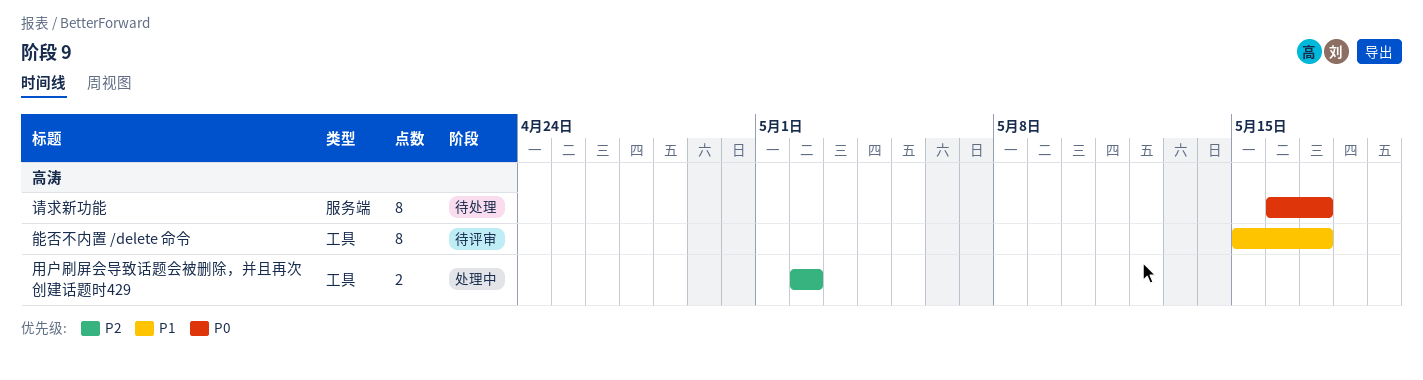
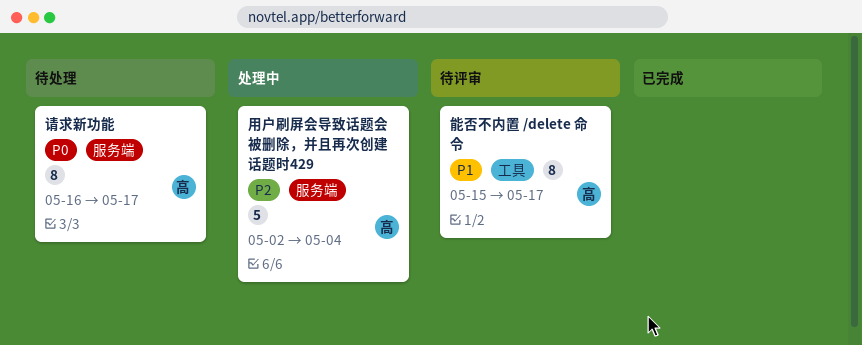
用户刷屏会导致话题会被删除，并且再次创建话题时429, label: 工具 -> 服务端
用户刷屏会导致话题会被删除，并且再次创建话题时429, estimate: 2 -> 5
用户刷屏会导致话题会被删除，并且再次创建话题时429, due: May 2 -> May 4

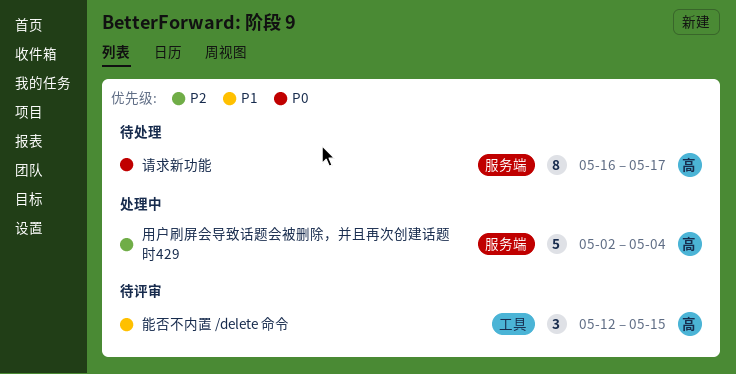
能否不内置 /delete 命令, estimate: 8 -> 3
能否不内置 /delete 命令, start: May 15 -> May 12
能否不内置 /delete 命令, due: May 17 -> May 15

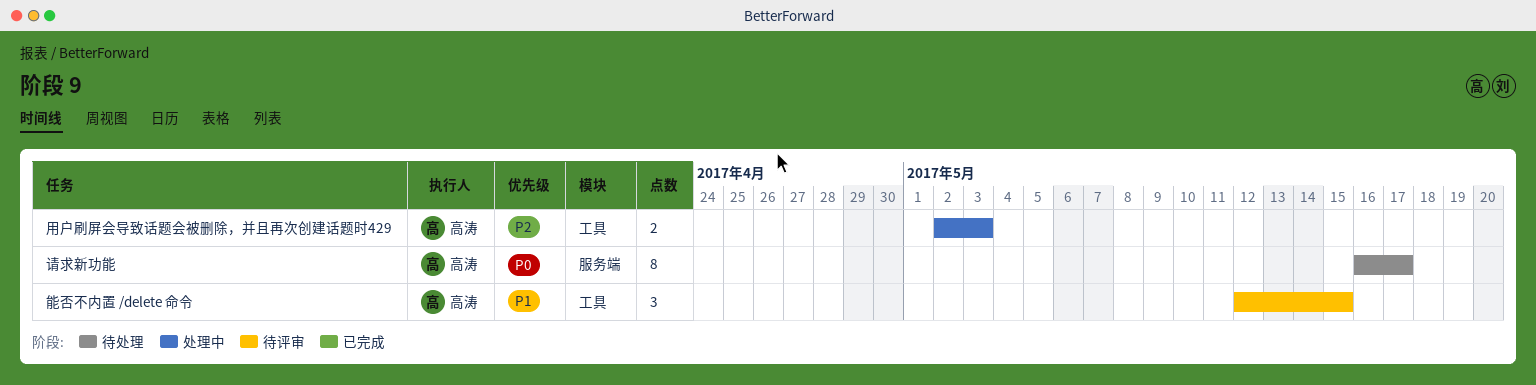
用户刷屏会导致话题会被删除，并且再次创建话题时429, label: 服务端 -> 工具
用户刷屏会导致话题会被删除，并且再次创建话题时429, estimate: 5 -> 2
用户刷屏会导致话题会被删除，并且再次创建话题时429, due: May 4 -> May 3

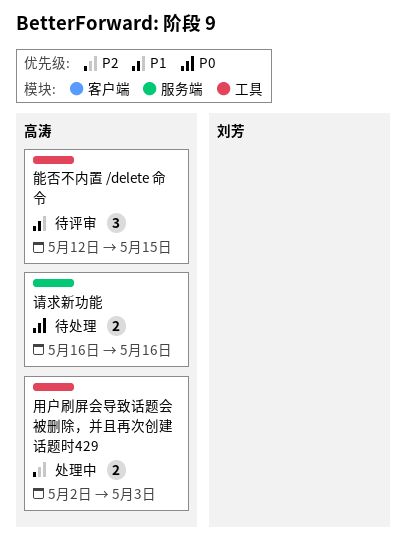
请求新功能, estimate: 8 -> 2
请求新功能, due: May 17 -> May 16

